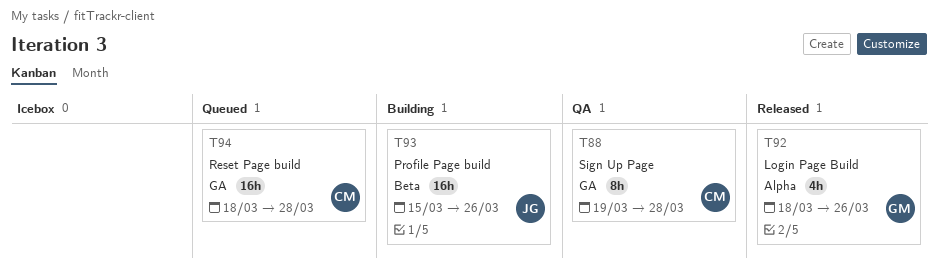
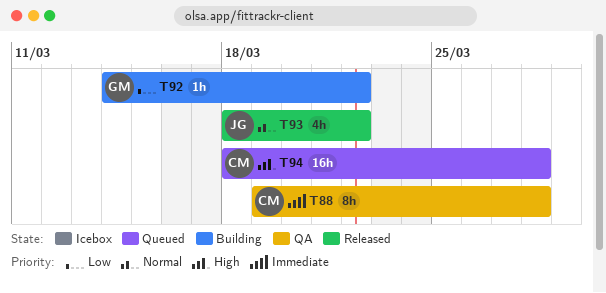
T92, status: Released -> Building
T92, estimate: 4h -> 1h
T92, start: Mar 18 -> Mar 14
T92, due: Mar 26 -> Mar 22
T93, status: Building -> Released
T93, estimate: 16h -> 4h
T93, start: Mar 15 -> Mar 18
T93, due: Mar 26 -> Mar 22

